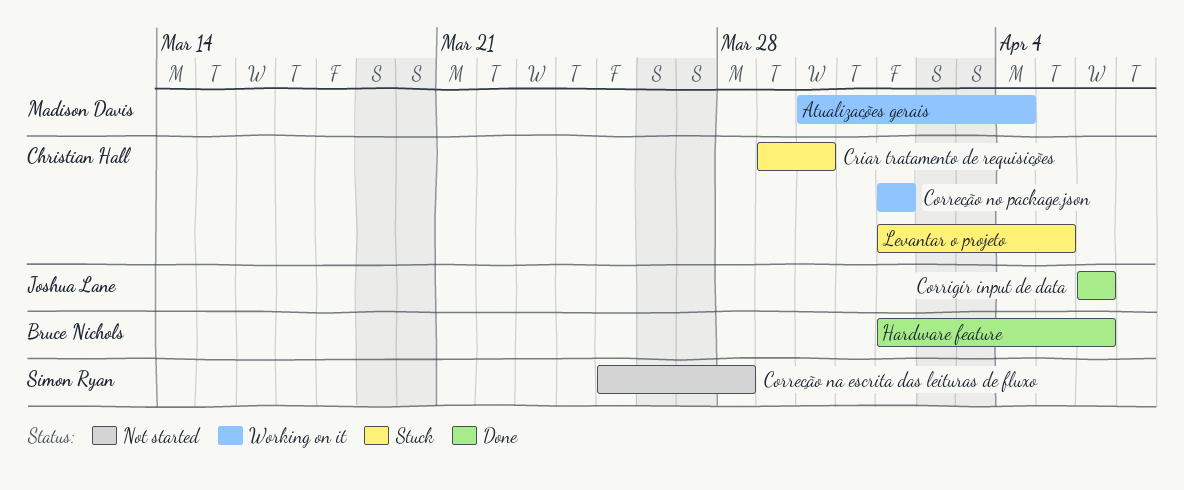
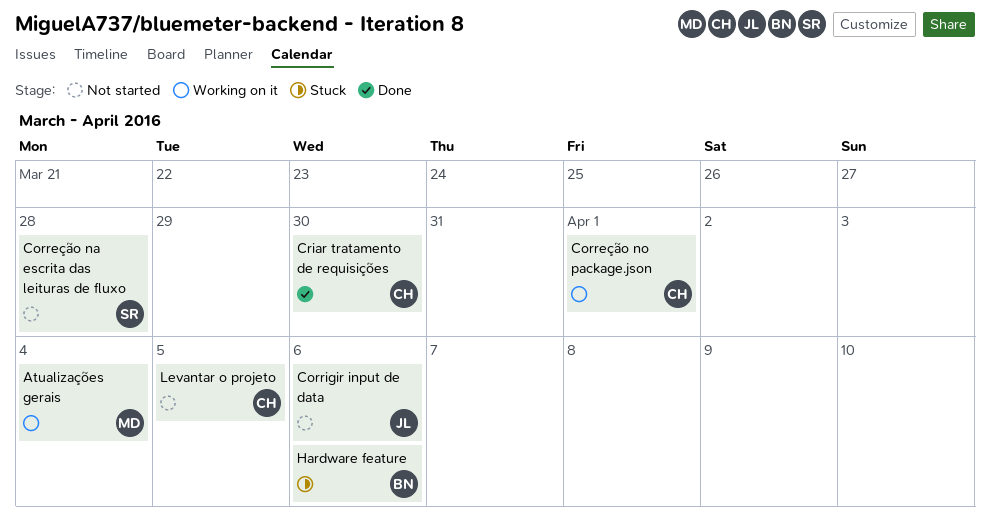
Corrigir input de data, status: Done -> Not started
Criar tratamento de requisições, status: Stuck -> Done
Hardware feature, status: Done -> Stuck
Levantar o projeto, status: Stuck -> Not started

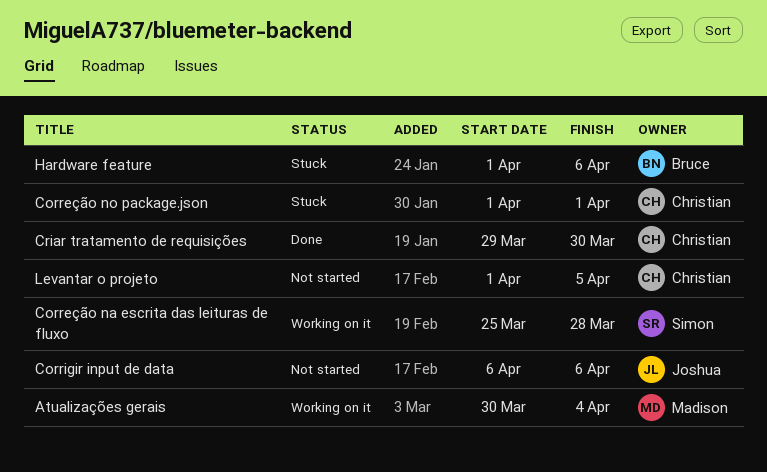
Correção na escrita das leituras de fluxo, status: Not started -> Working on it
Correção no package.json, status: Working on it -> Stuck

